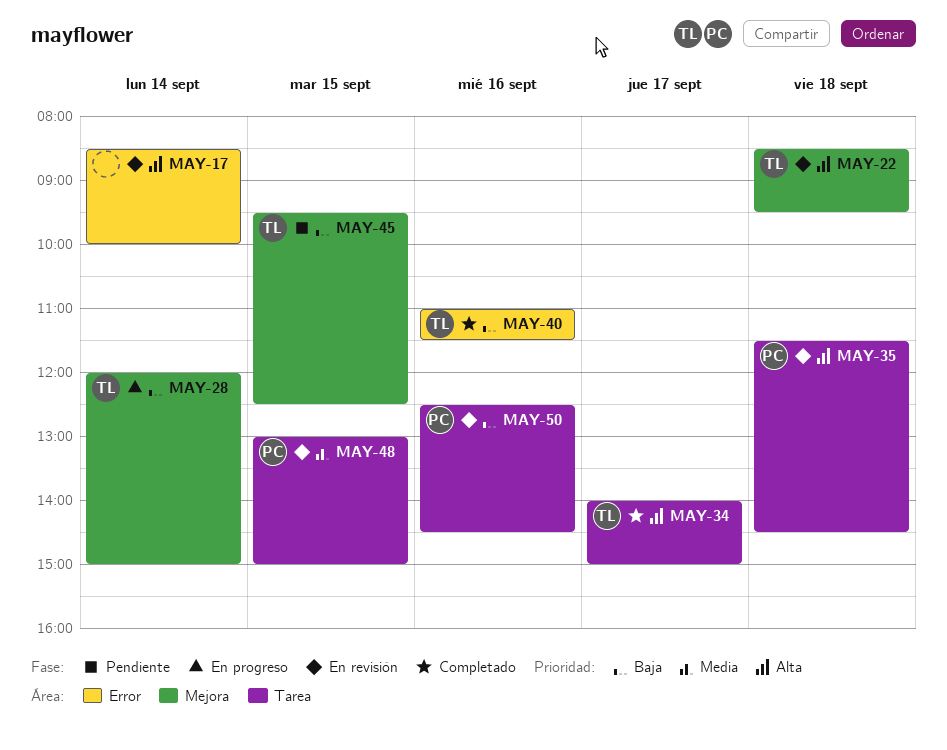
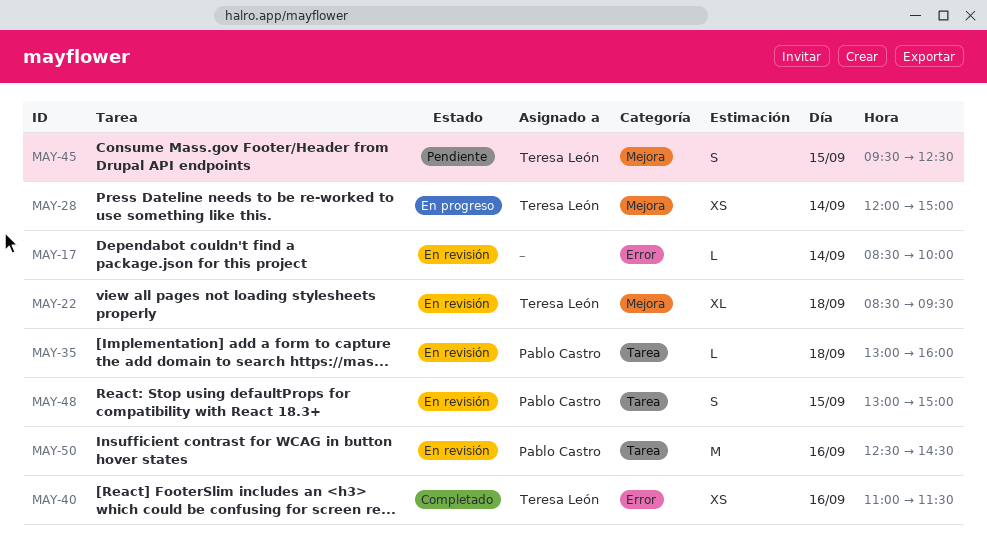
MAY-34: present -> none
MAY-35, begins: 11:30 -> 13:00
MAY-35, ends: 14:30 -> 16:00

